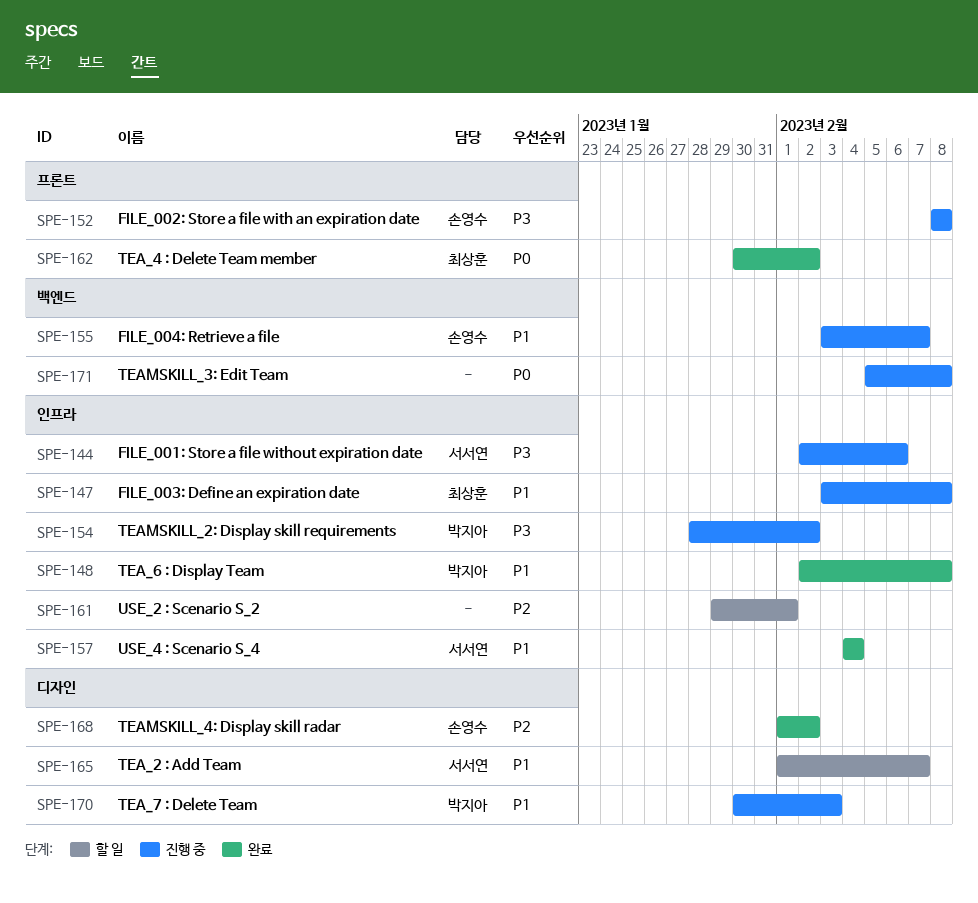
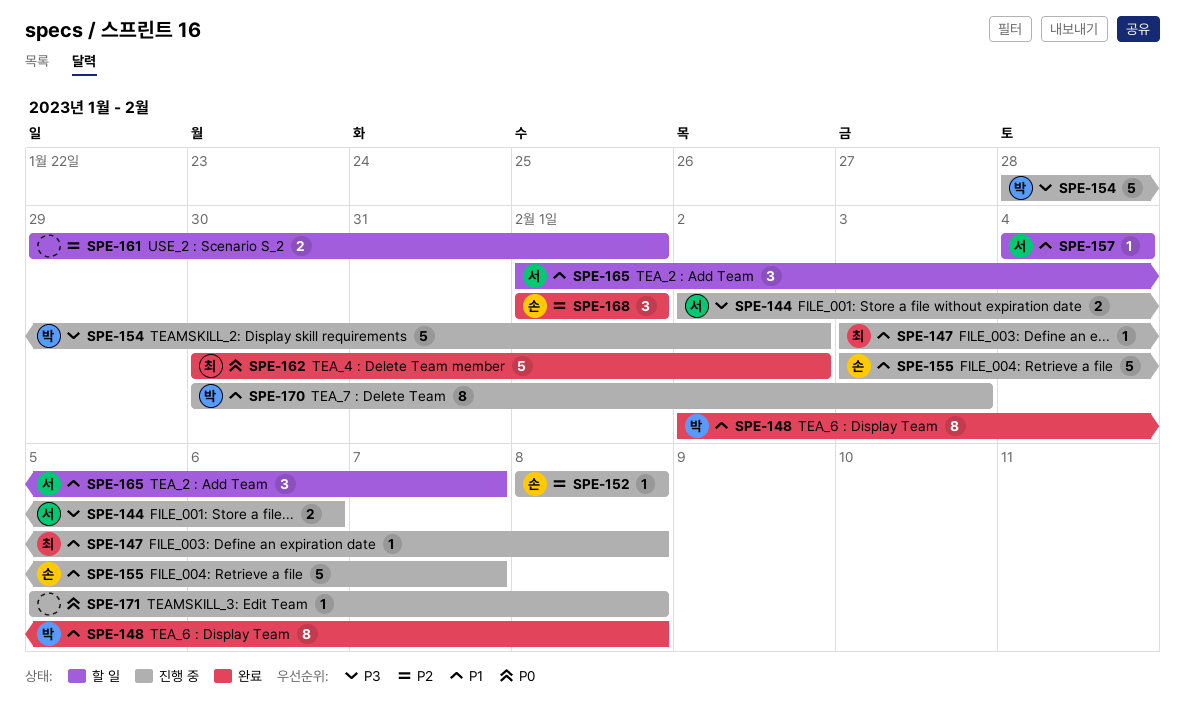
SPE-152, priority: P3 -> P2
SPE-157, status: 완료 -> 할 일
SPE-168, due: Feb 2 -> Feb 1

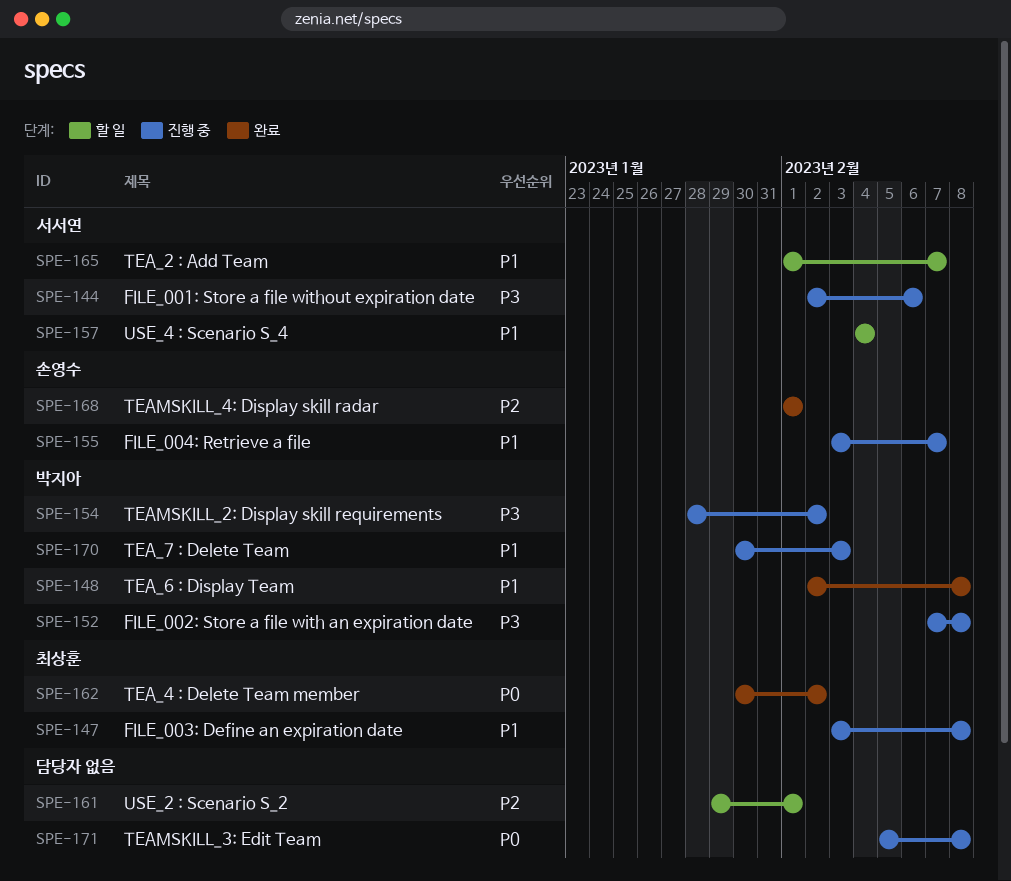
SPE-152, owner: 손영수 -> 박지아
SPE-152, priority: P2 -> P3
SPE-152, start: Feb 8 -> Feb 7

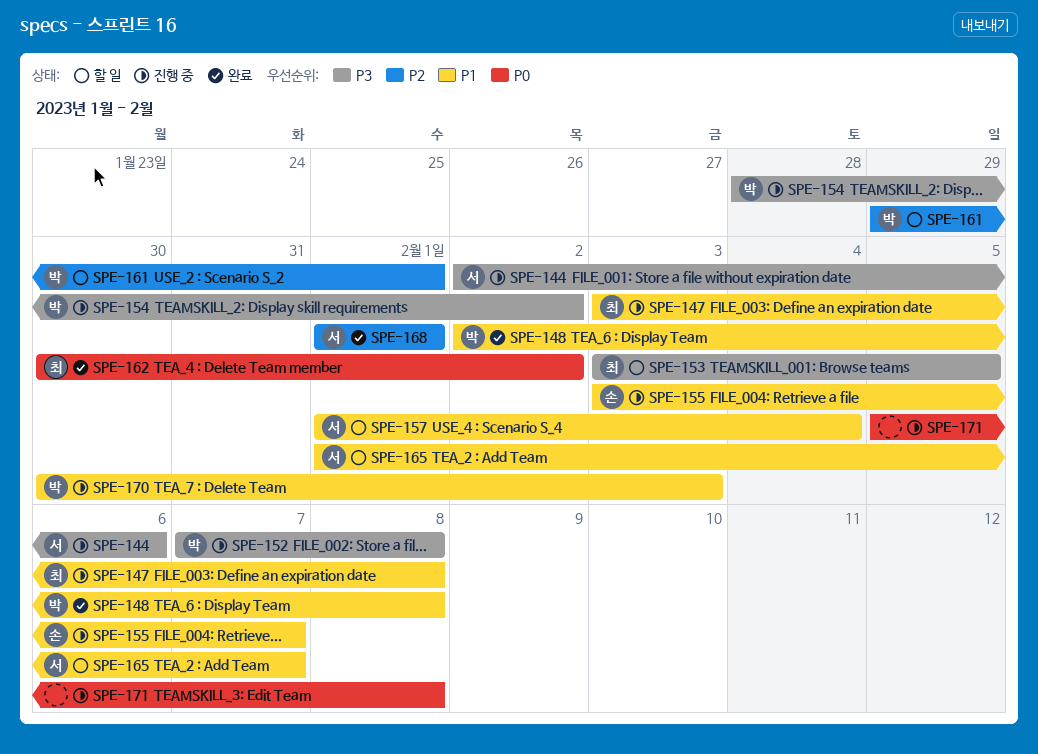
SPE-153: none -> present
SPE-157, start: Feb 4 -> Feb 1
SPE-161, owner: none -> 박지아
SPE-168, owner: 손영수 -> 서서연

